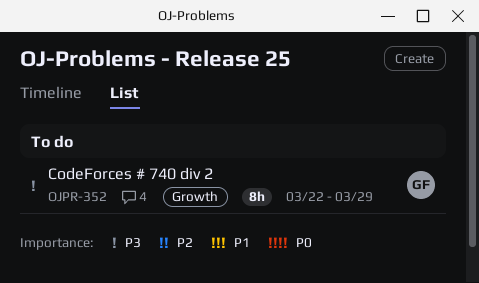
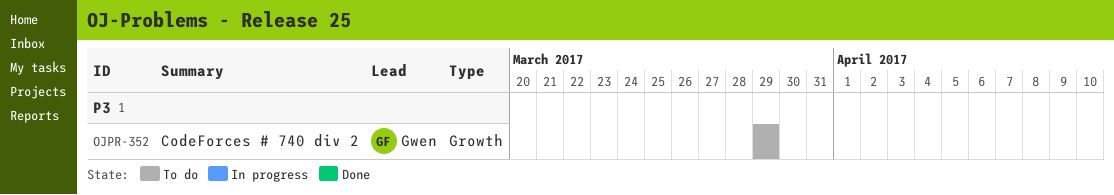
OJPR-352, start: Mar 22 -> Mar 29

